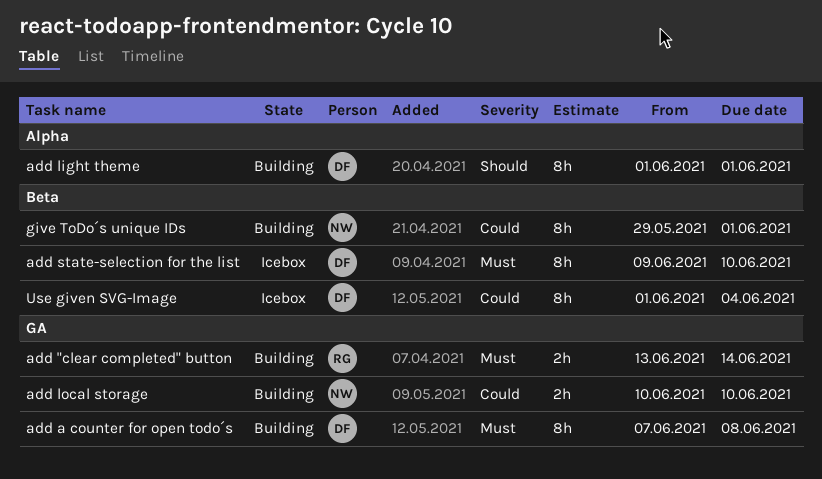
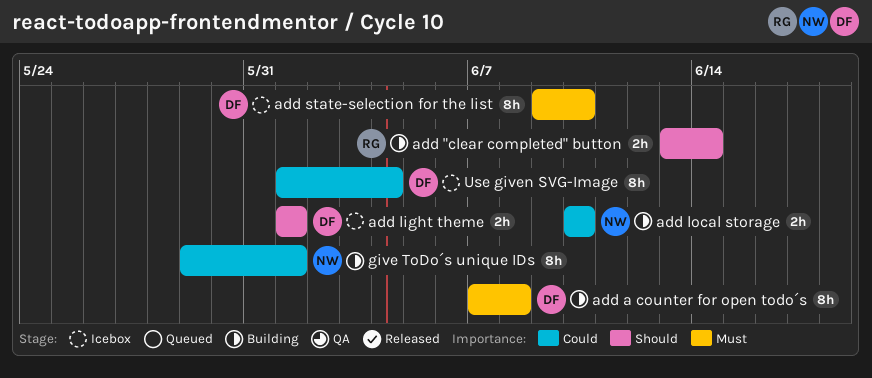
add "clear completed" button, priority: Must -> Should
add light theme, status: Building -> Icebox
add light theme, estimate: 8h -> 2h

